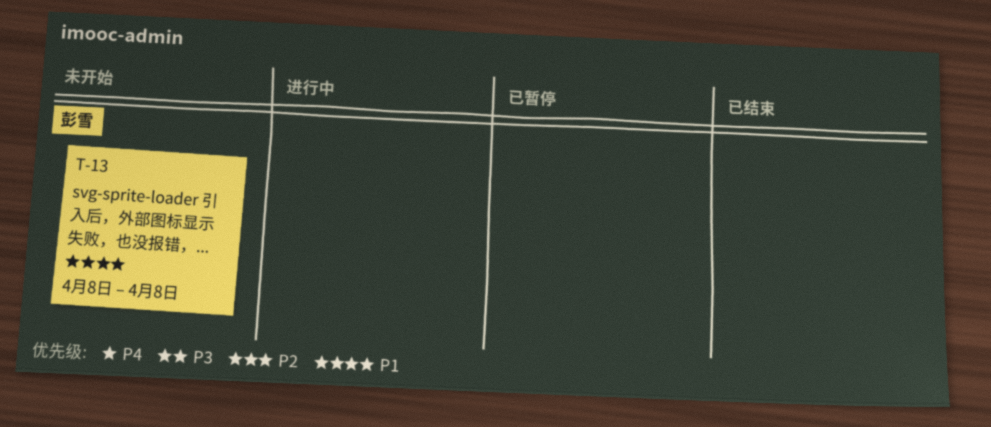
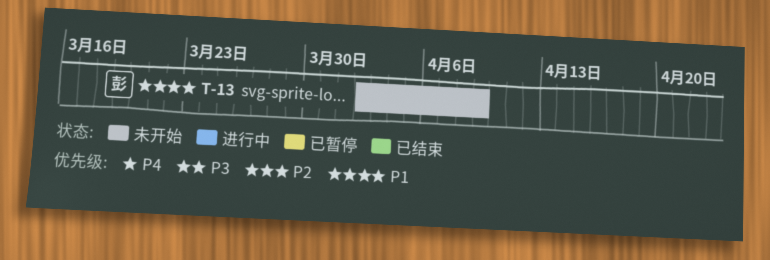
T-13, start: Apr 8 -> Apr 2
T-13, due: Apr 8 -> Apr 9

